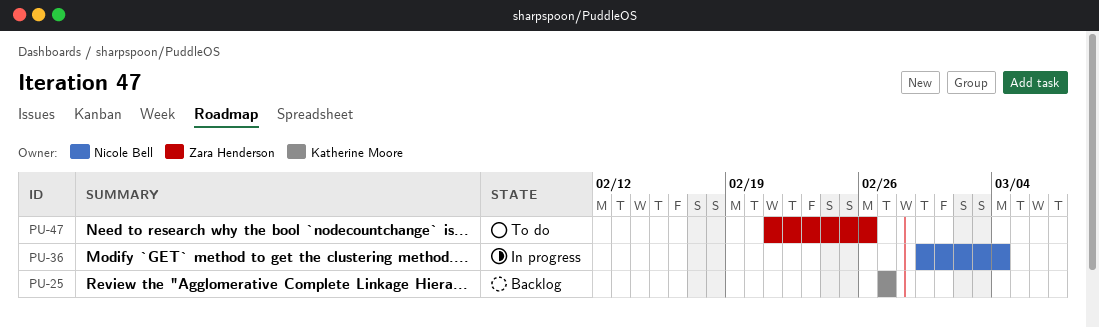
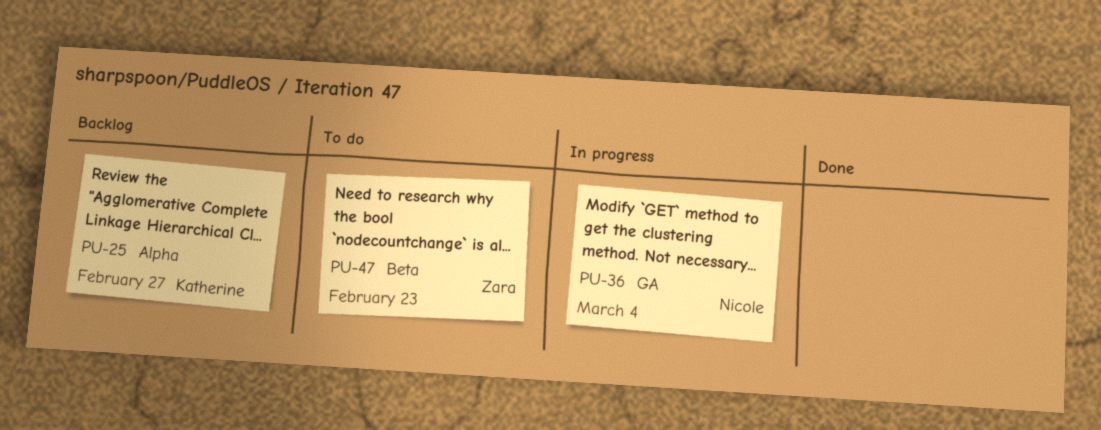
PU-47, due: Feb 26 -> Feb 23

